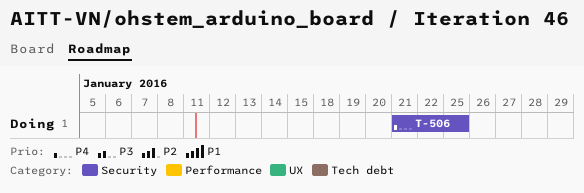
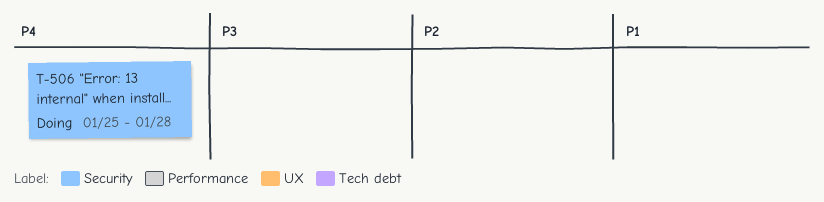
T-506, start: Jan 21 -> Jan 25
T-506, due: Jan 25 -> Jan 28

